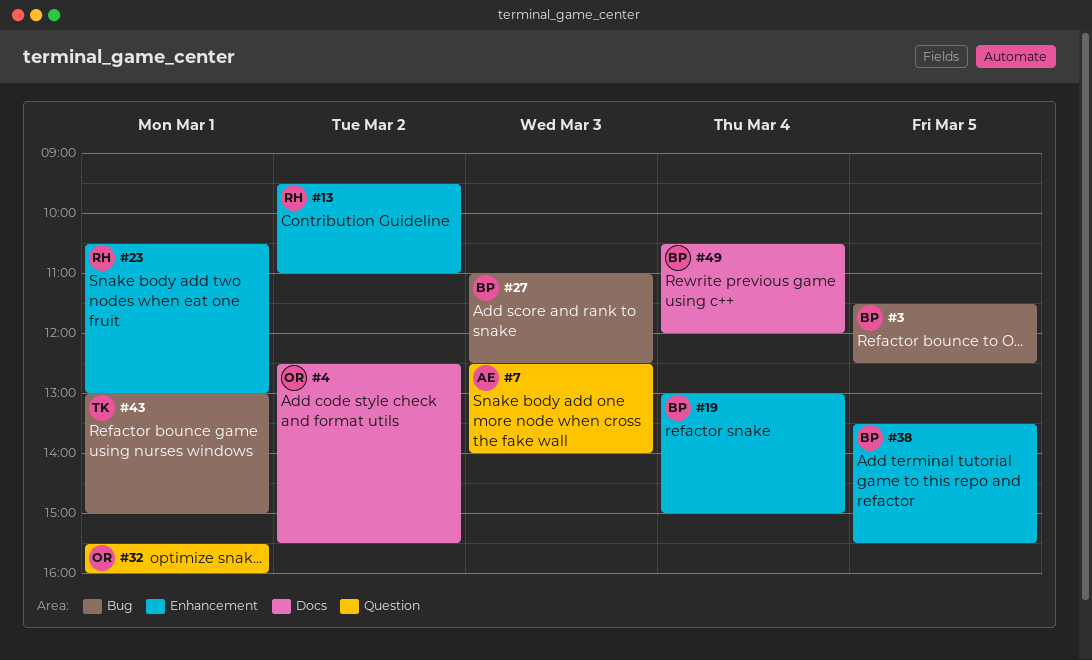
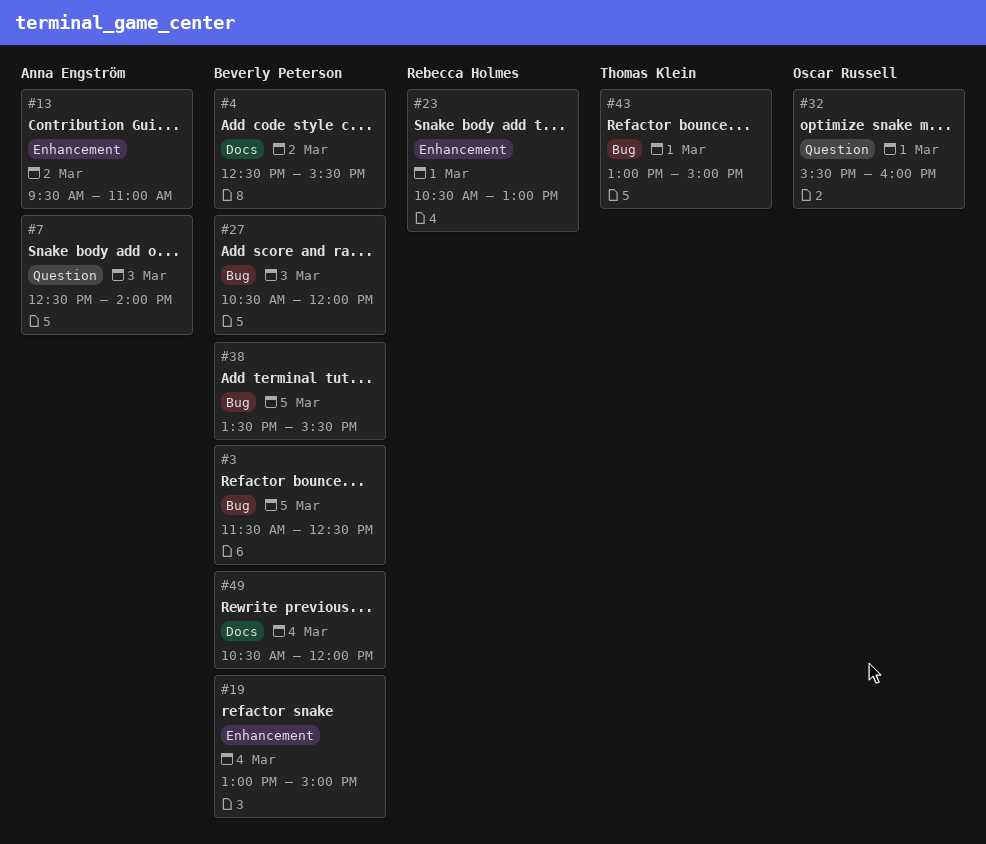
#4, owner: Oscar Russell -> Beverly Peterson
#13, owner: Rebecca Holmes -> Anna Engström
#27, begins: 11:00 -> 10:30
#27, ends: 12:30 -> 12:00
#38, label: Enhancement -> Bug

